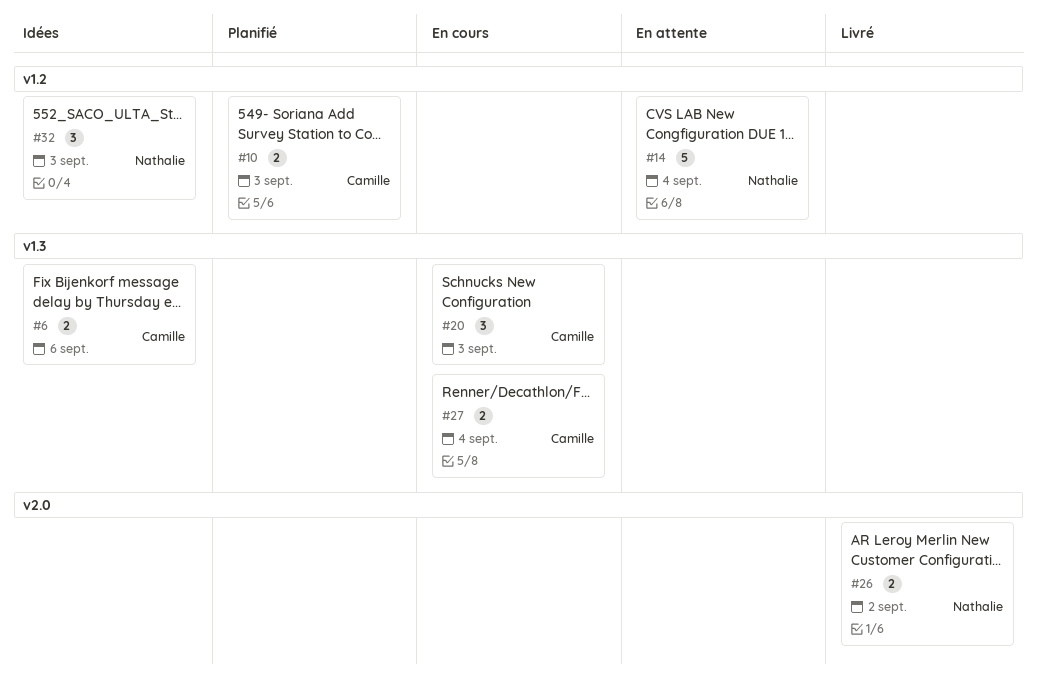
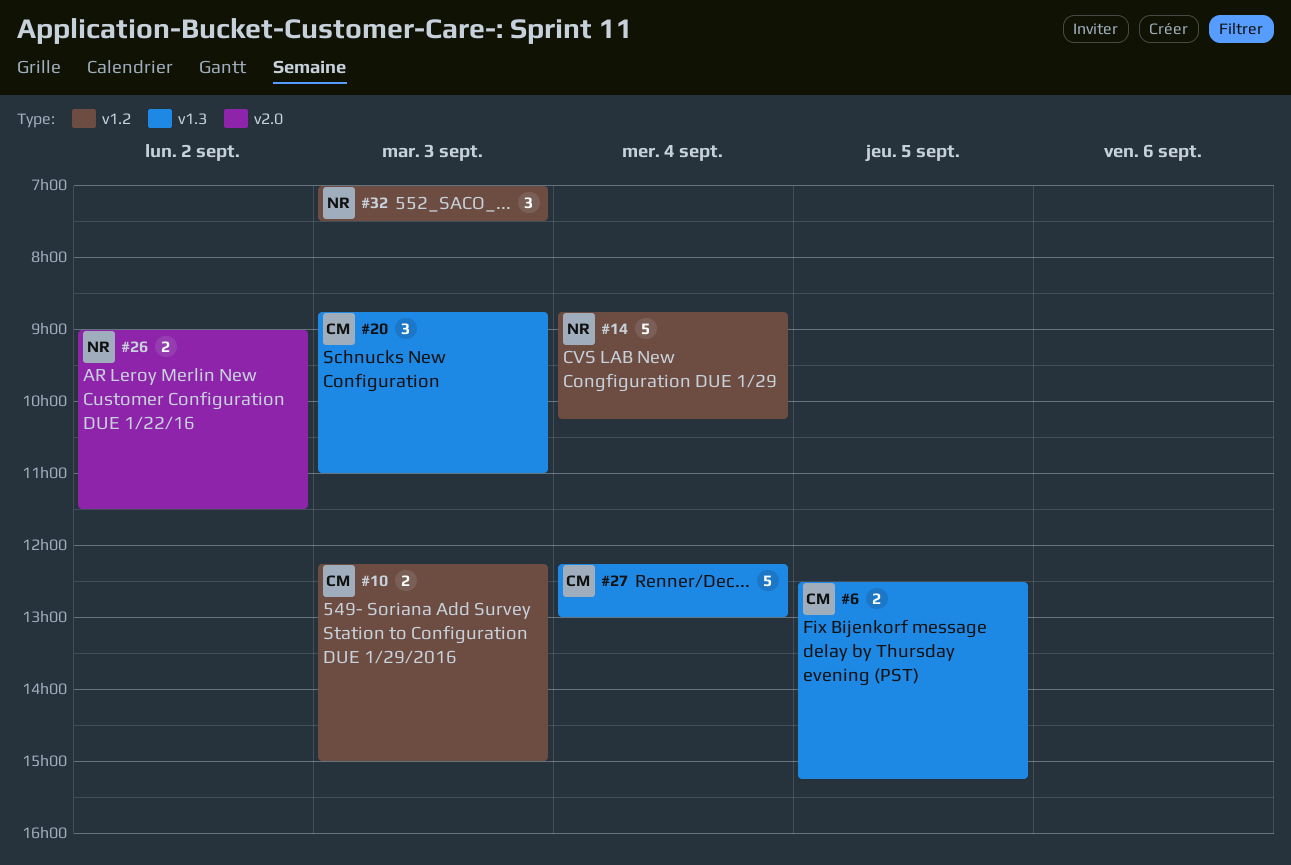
#6, day: Sep 6 -> Sep 5
#27, estimate: 2 -> 5

